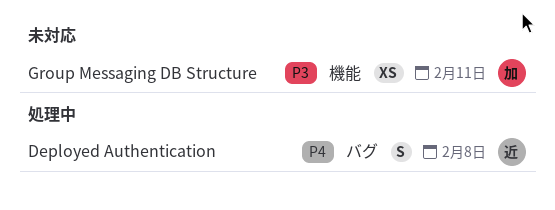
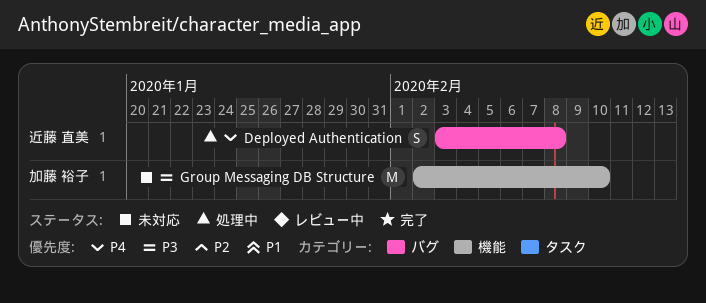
Group Messaging DB Structure, estimate: XS -> M
Group Messaging DB Structure, due: Feb 11 -> Feb 10

